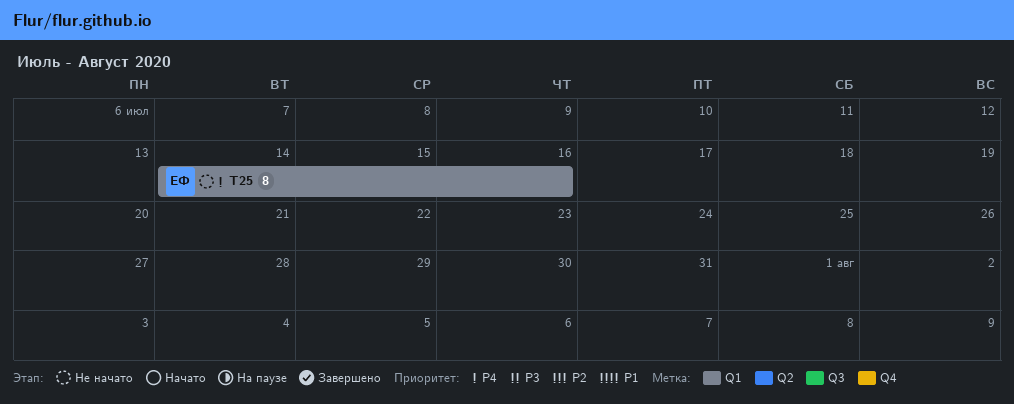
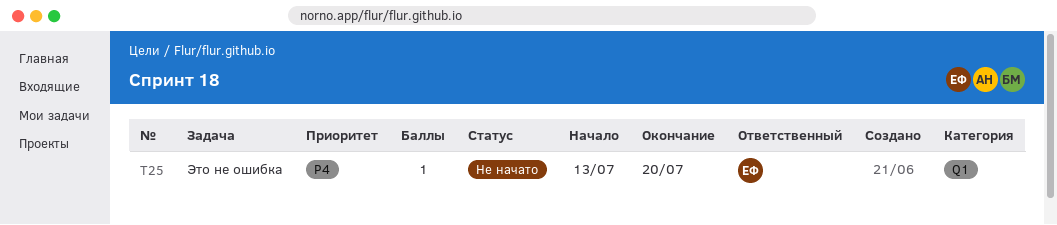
T25, estimate: 8 -> 1
T25, start: Jul 14 -> Jul 13
T25, due: Jul 16 -> Jul 20

